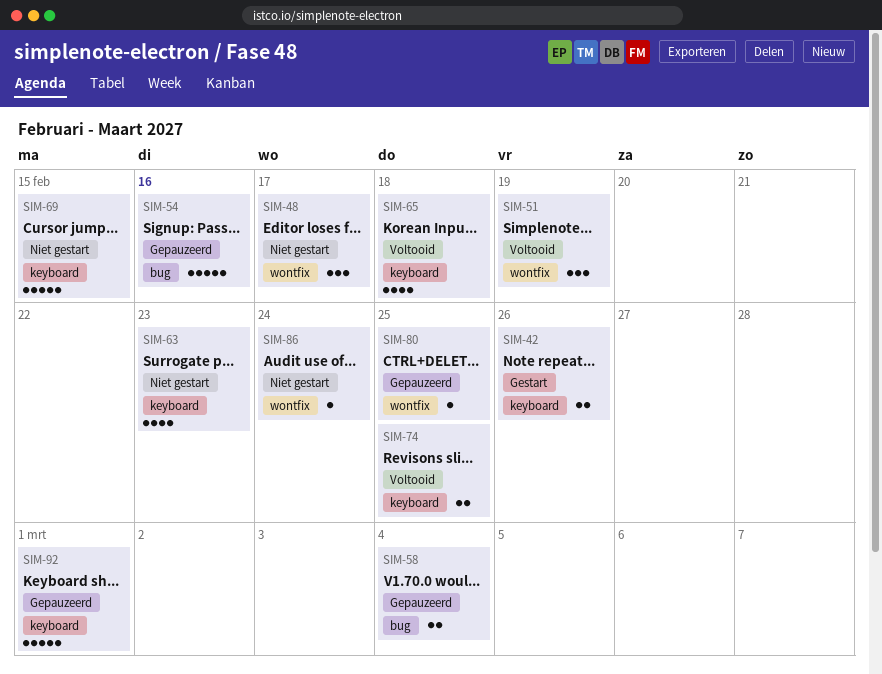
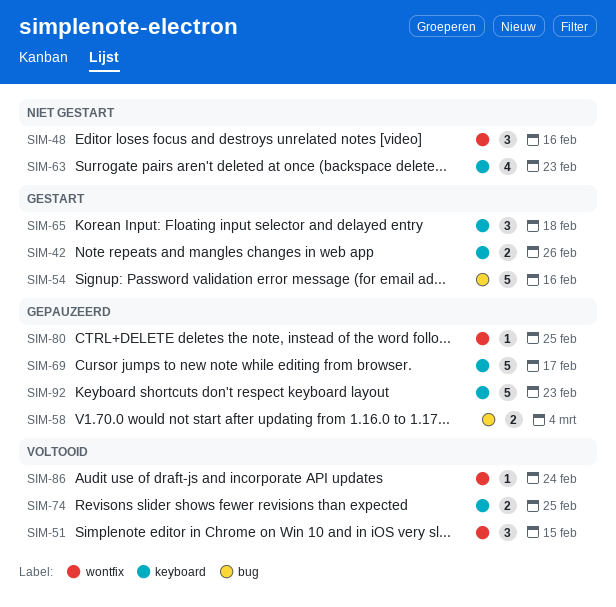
SIM-48, due: Feb 17 -> Feb 16
SIM-51, due: Feb 19 -> Feb 15
SIM-54, status: Gepauzeerd -> Gestart
SIM-65, status: Voltooid -> Gestart
SIM-65, estimate: 4 -> 3
SIM-69, status: Niet gestart -> Gepauzeerd
SIM-69, due: Feb 15 -> Feb 17
SIM-86, status: Niet gestart -> Voltooid
SIM-92, due: Mar 1 -> Feb 23

